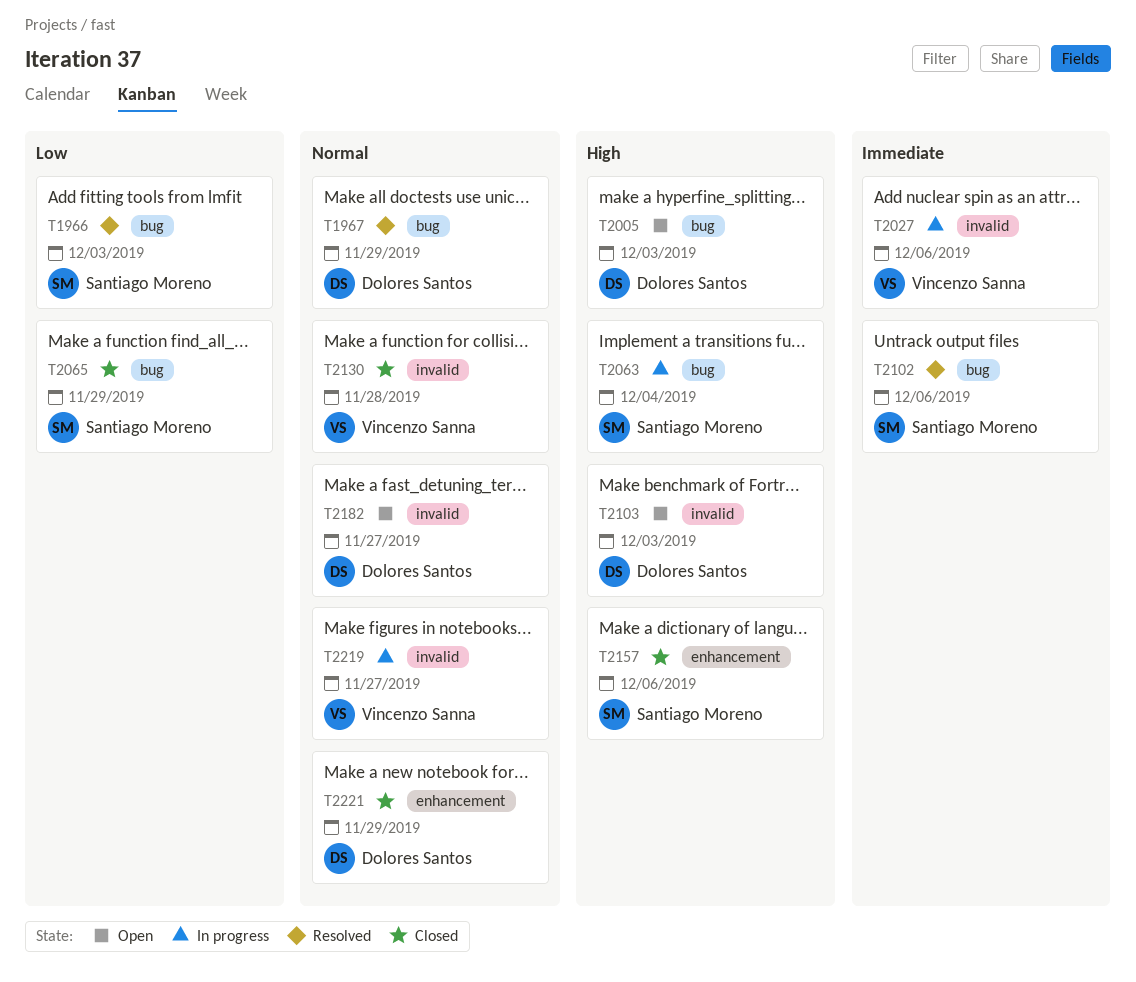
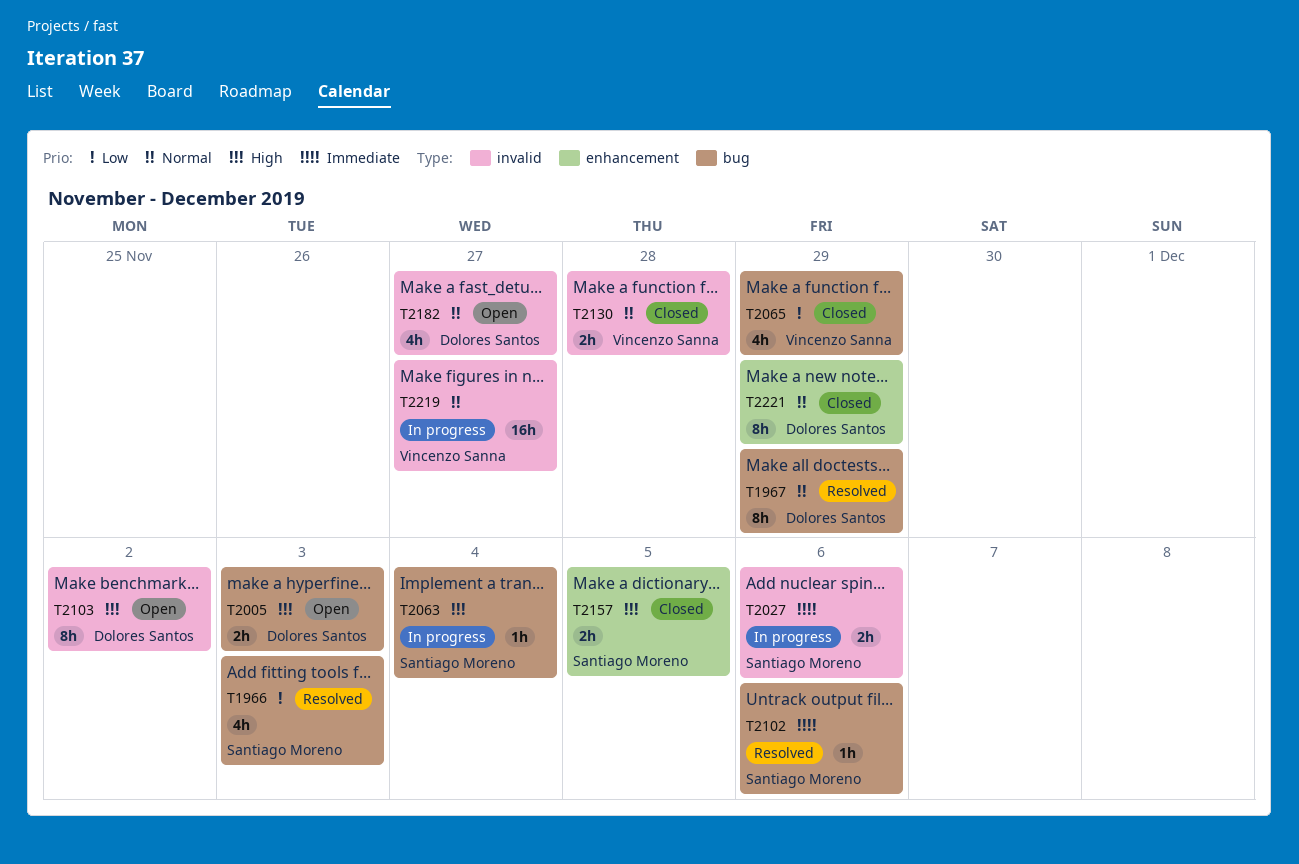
T2027, owner: Vincenzo Sanna -> Santiago Moreno
T2065, owner: Santiago Moreno -> Vincenzo Sanna
T2103, due: Dec 3 -> Dec 2
T2157, due: Dec 6 -> Dec 5

